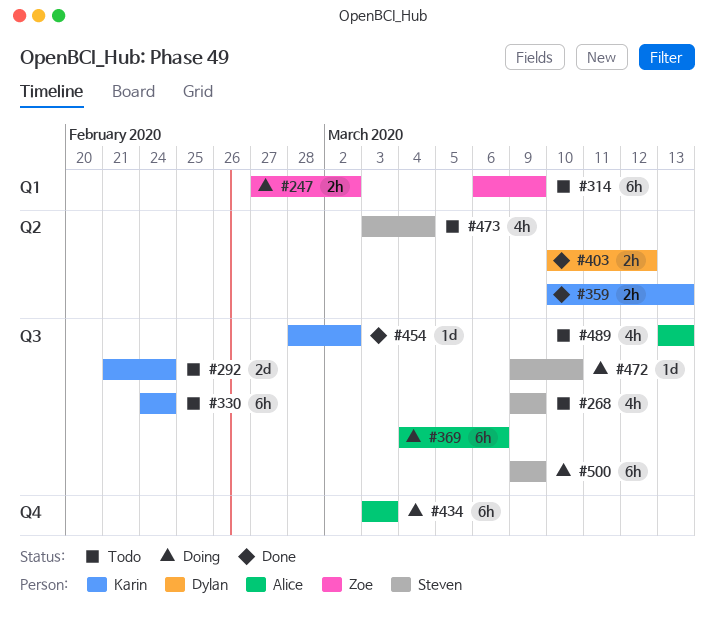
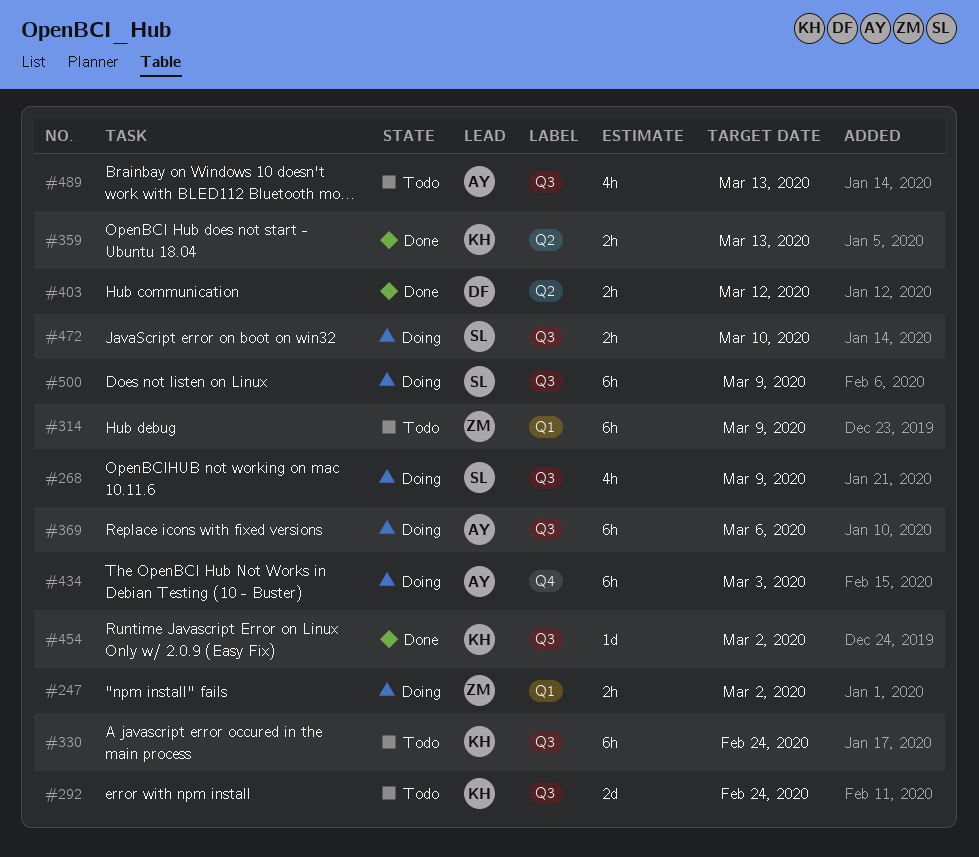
#268, status: Todo -> Doing
#472, estimate: 1d -> 2h
#473: present -> none

